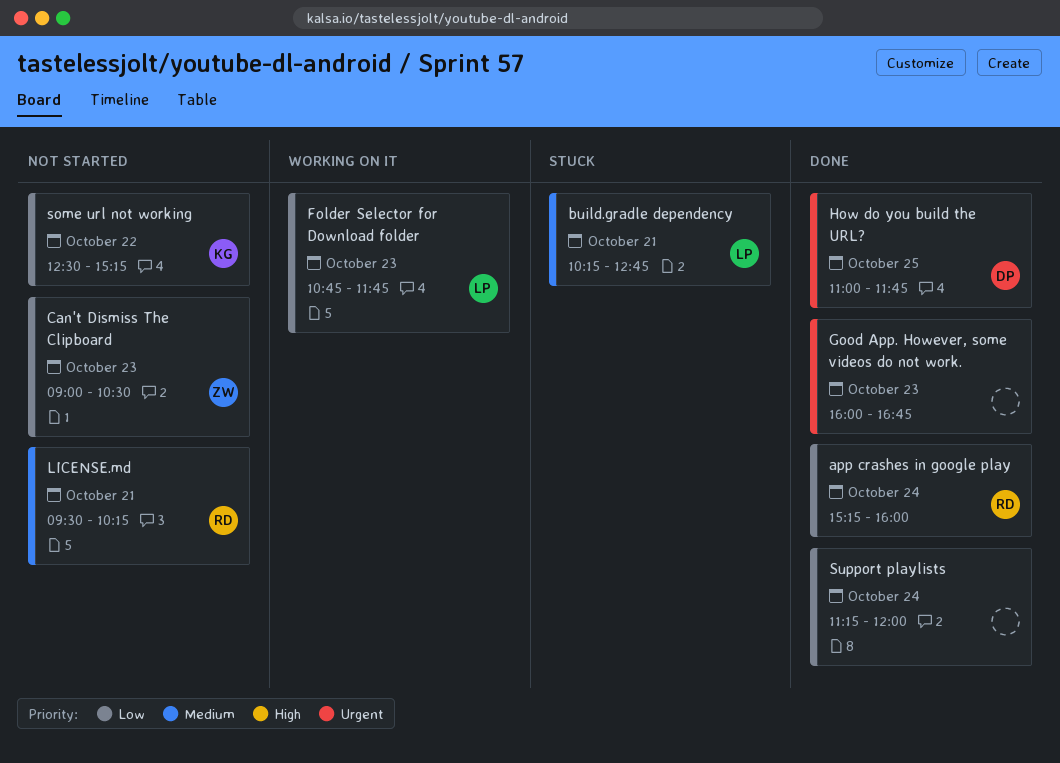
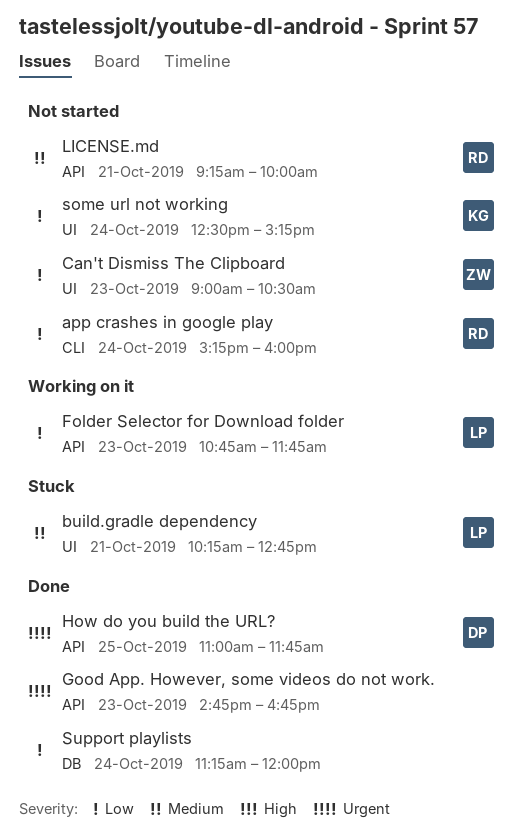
app crashes in google play, status: Done -> Not started
Good App. However, some videos do not work., begins: 16:00 -> 14:45
LICENSE.md, begins: 09:30 -> 09:15
LICENSE.md, ends: 10:15 -> 10:00
some url not working, day: Oct 22 -> Oct 24

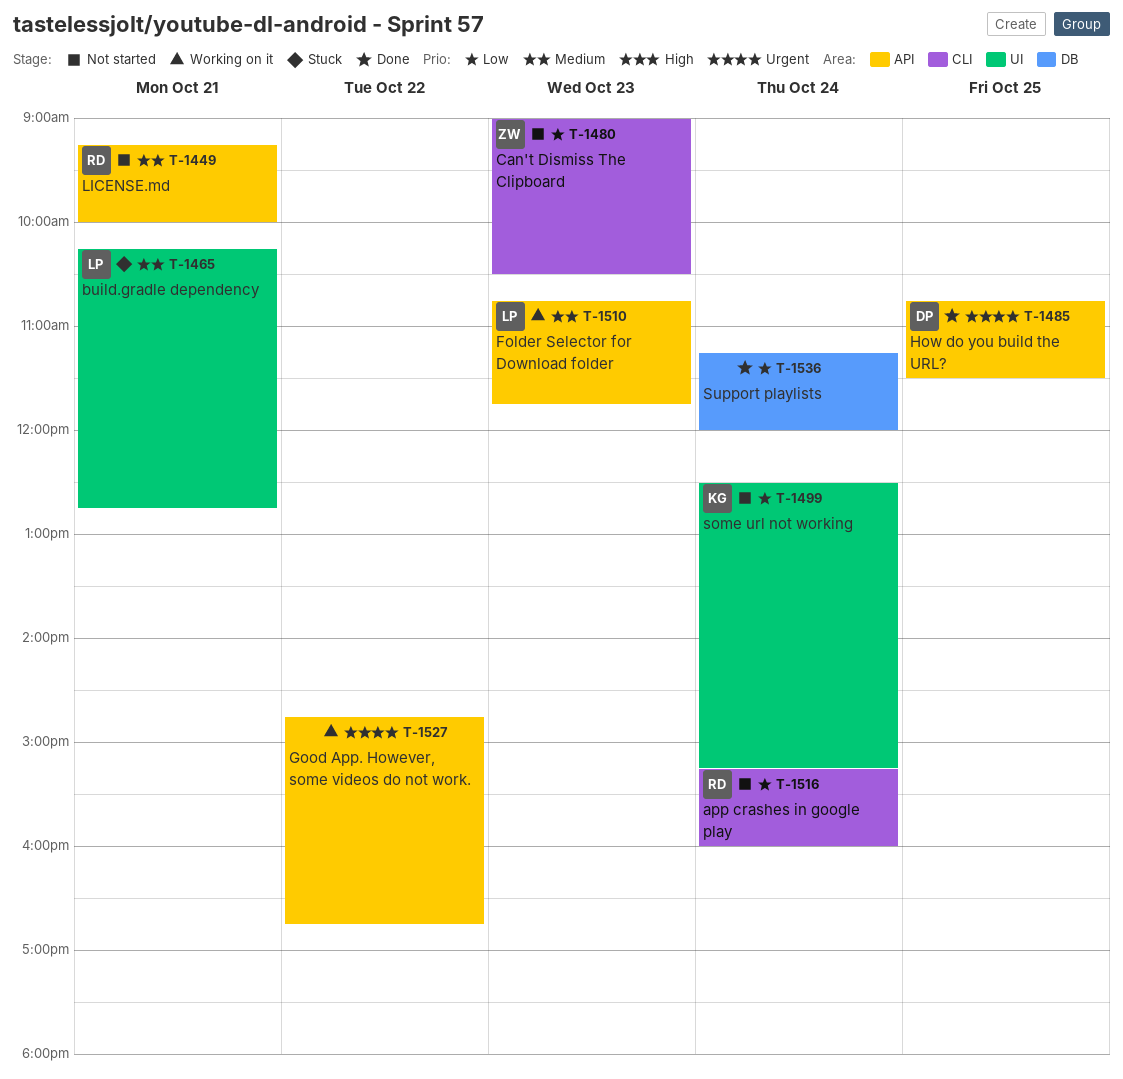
Can't Dismiss The Clipboard, label: UI -> CLI
Folder Selector for Download folder, priority: Low -> Medium
Good App. However, some videos do not work., status: Done -> Working on it
Good App. However, some videos do not work., day: Oct 23 -> Oct 22
How do you build the URL?, begins: 11:00 -> 10:45
How do you build the URL?, ends: 11:45 -> 11:30

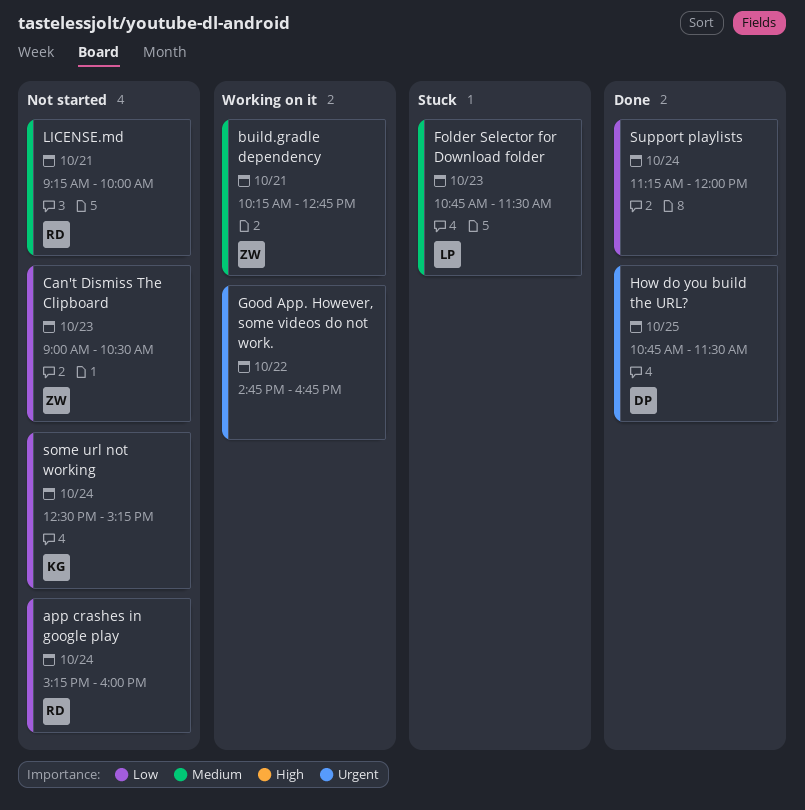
build.gradle dependency, status: Stuck -> Working on it
build.gradle dependency, owner: LP -> ZW
Folder Selector for Download folder, status: Working on it -> Stuck
Folder Selector for Download folder, ends: 11:45 -> 11:30

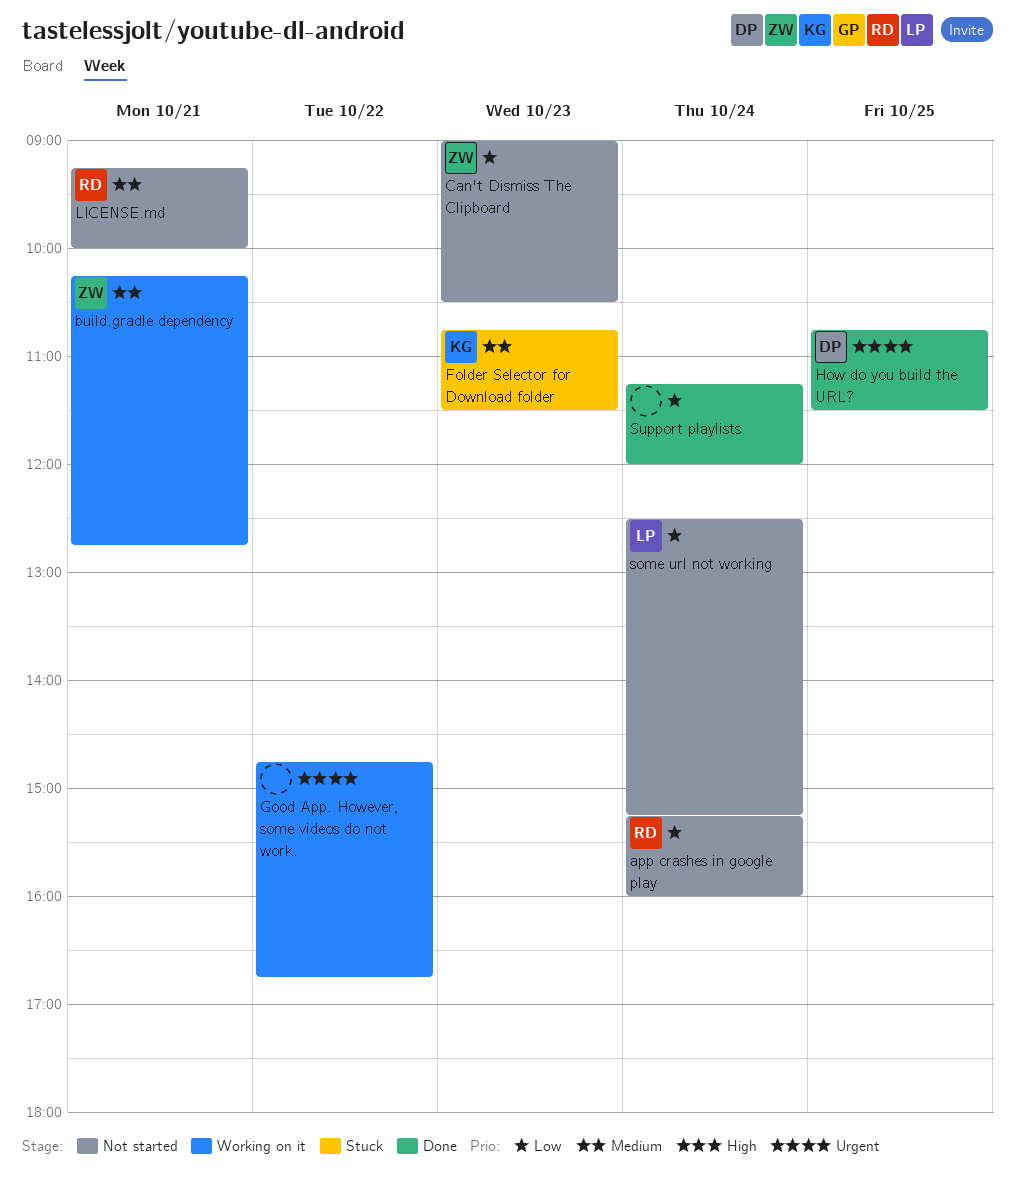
Folder Selector for Download folder, owner: LP -> KG
some url not working, owner: KG -> LP

